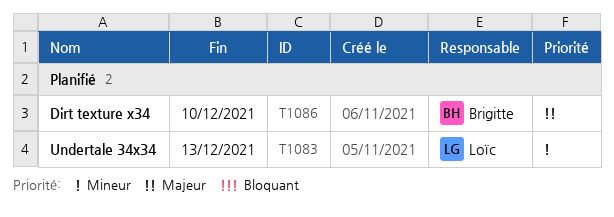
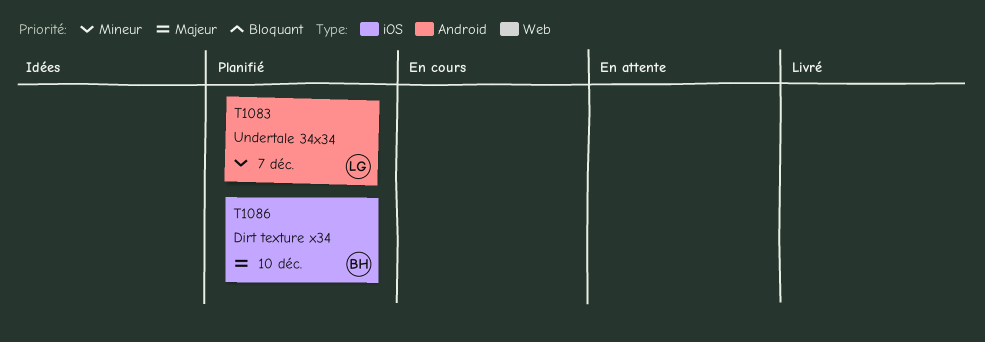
T1083, due: Dec 13 -> Dec 7

